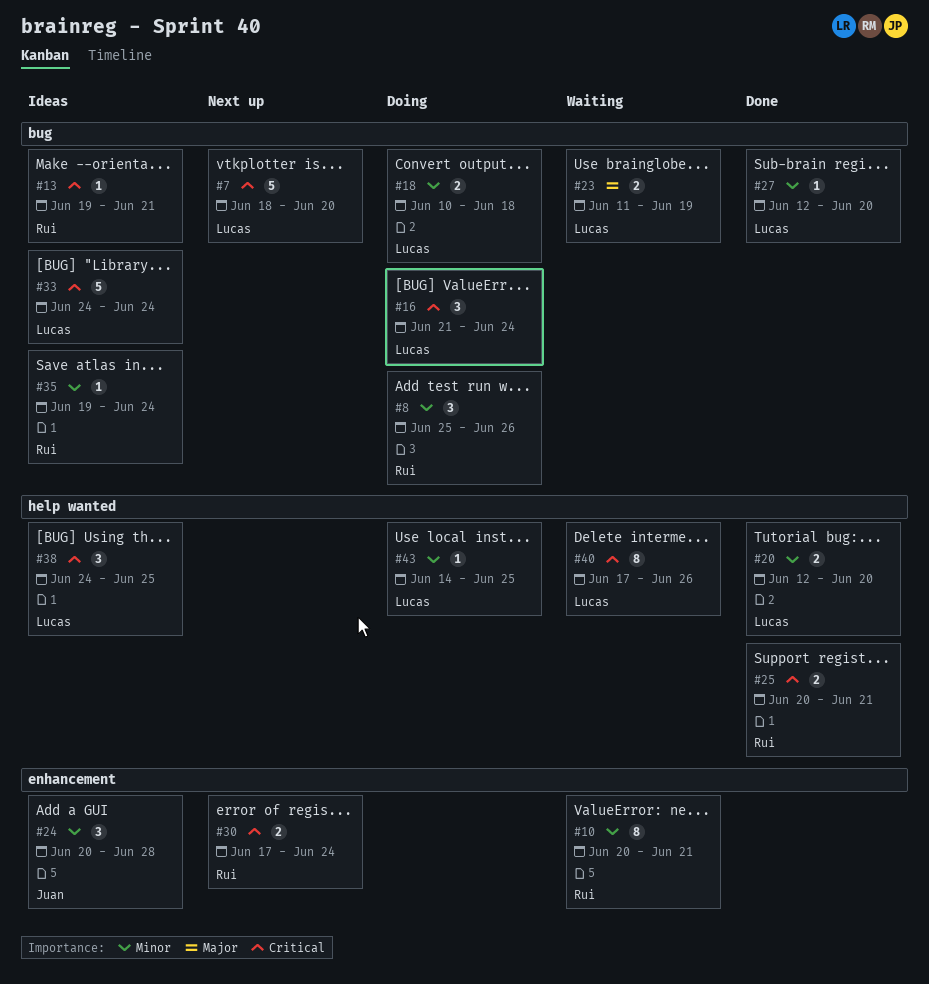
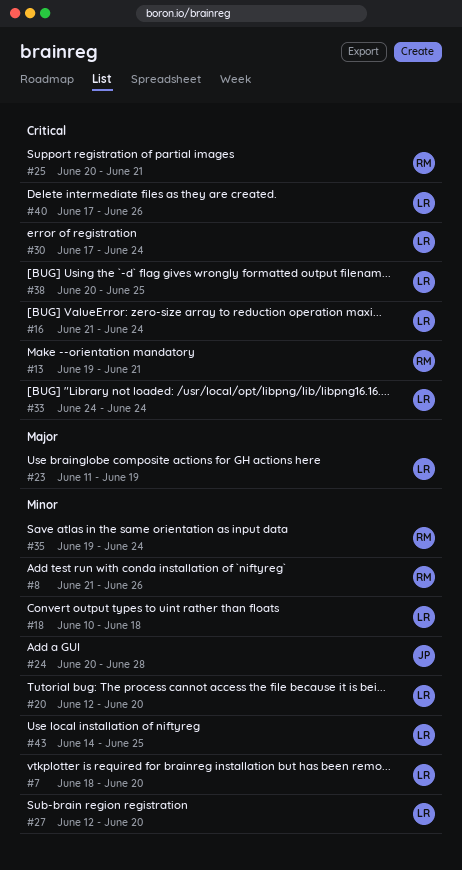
#7, priority: Critical -> Minor
#8, start: Jun 25 -> Jun 21
#10: present -> none
#30, owner: Rui -> Lucas
#38, start: Jun 24 -> Jun 20

